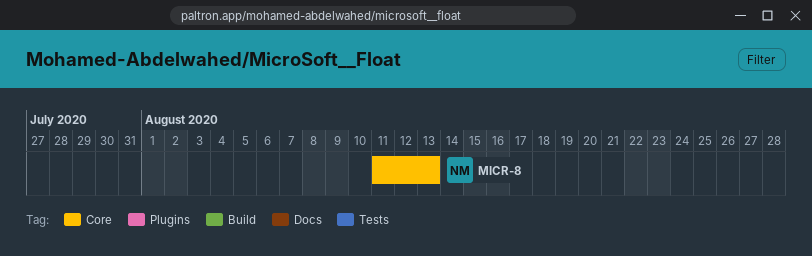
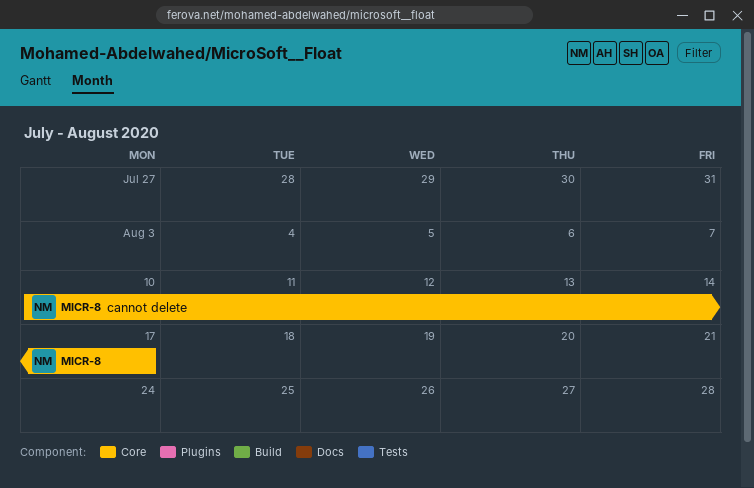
MICR-8, start: Aug 11 -> Aug 10
MICR-8, due: Aug 13 -> Aug 17

